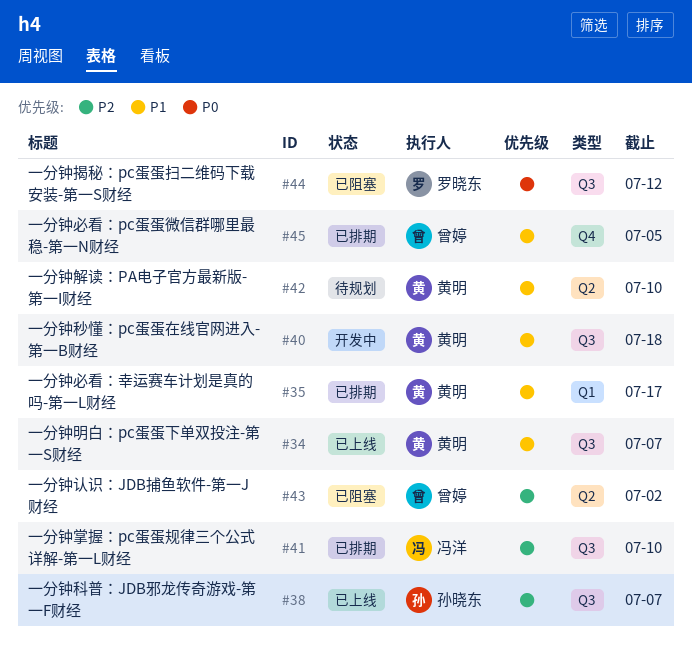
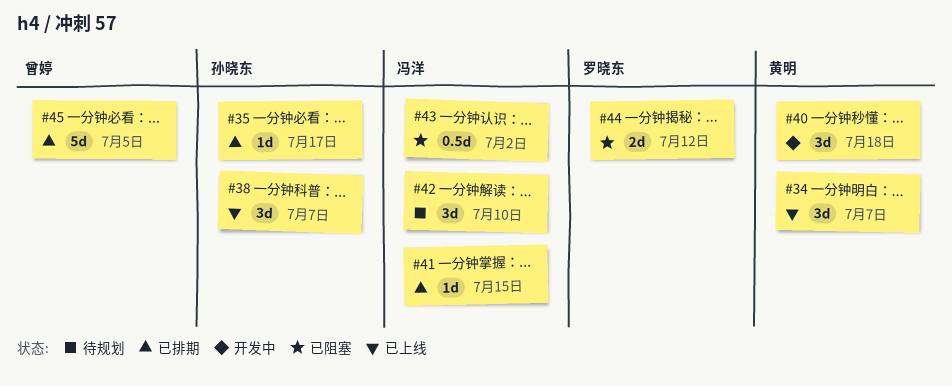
#35, owner: 黄明 -> 孙晓东
#41, due: Jul 10 -> Jul 15
#42, owner: 黄明 -> 冯洋
#43, owner: 曾婷 -> 冯洋

